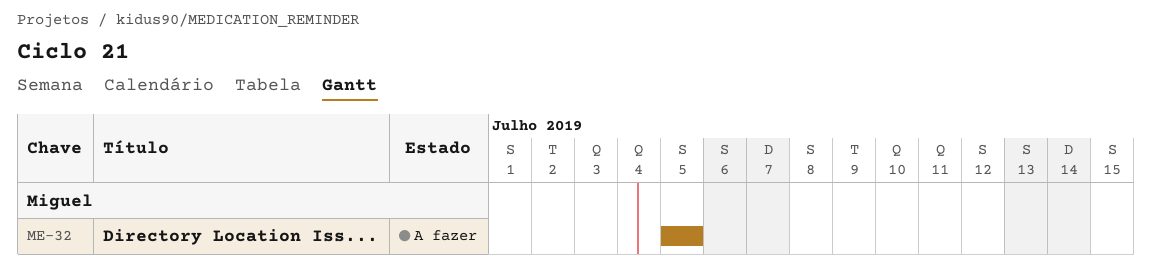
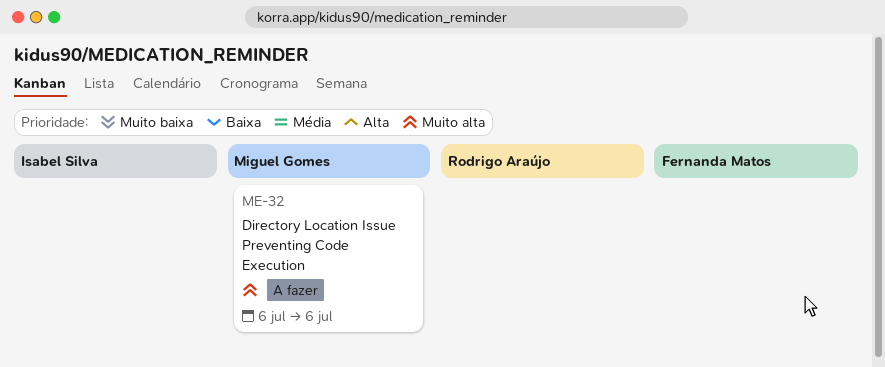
ME-32, start: Jul 5 -> Jul 6
ME-32, due: Jul 5 -> Jul 6

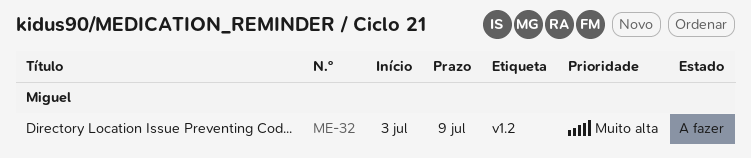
ME-32, start: Jul 6 -> Jul 3
ME-32, due: Jul 6 -> Jul 9

